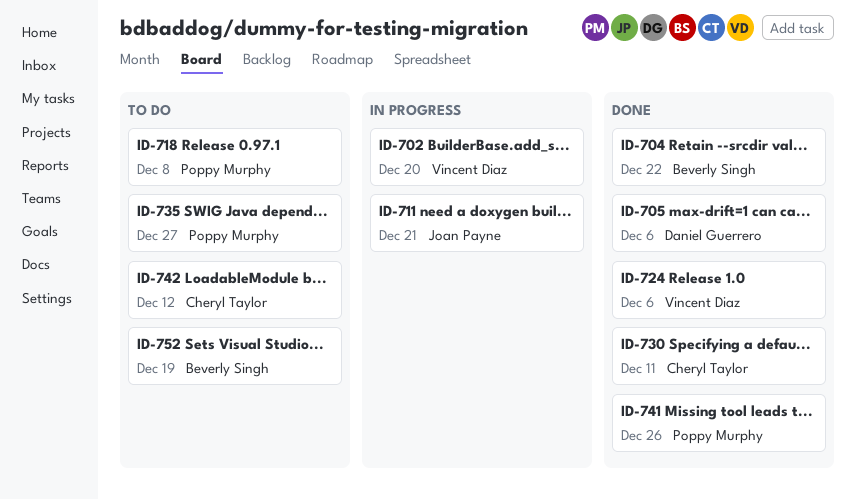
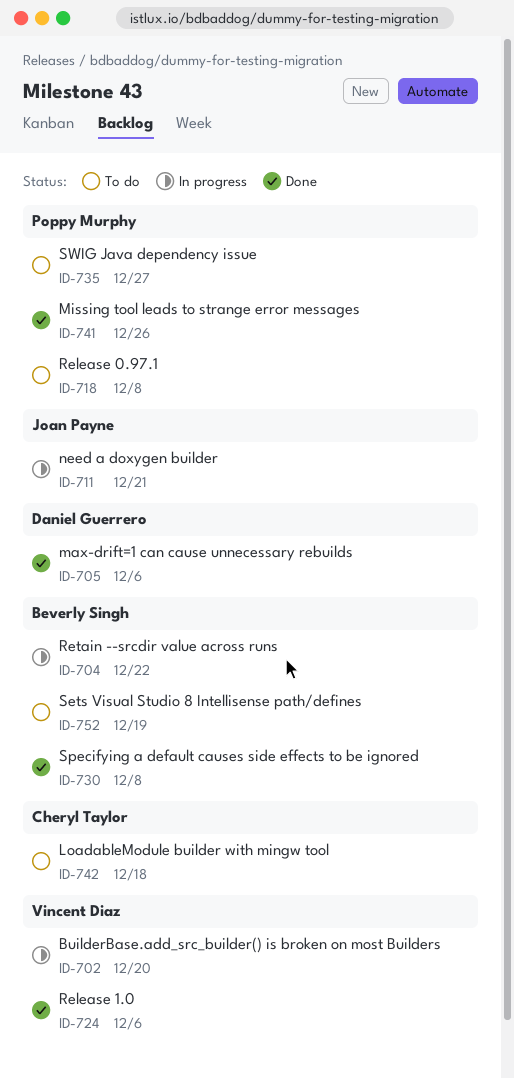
ID-704, status: Done -> In progress
ID-730, owner: Cheryl Taylor -> Beverly Singh
ID-730, due: Dec 11 -> Dec 8
ID-742, due: Dec 12 -> Dec 18

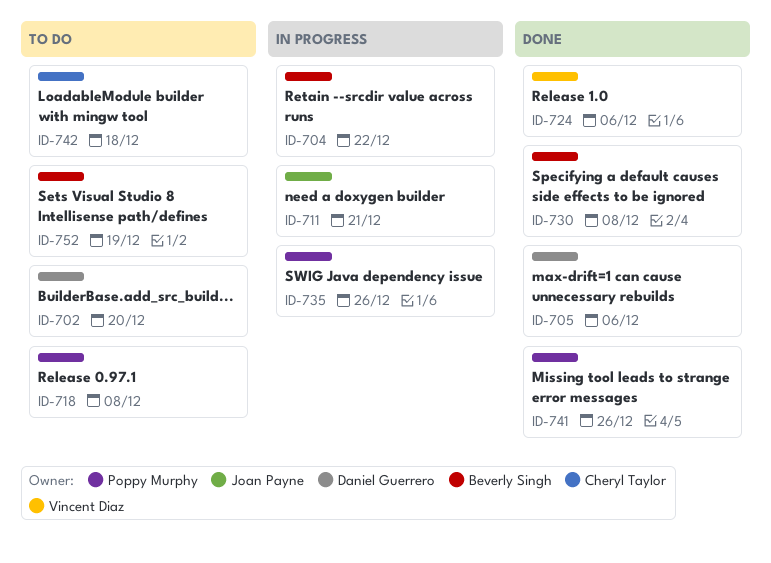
ID-702, status: In progress -> To do
ID-702, owner: Vincent Diaz -> Daniel Guerrero
ID-735, status: To do -> In progress
ID-735, due: Dec 27 -> Dec 26

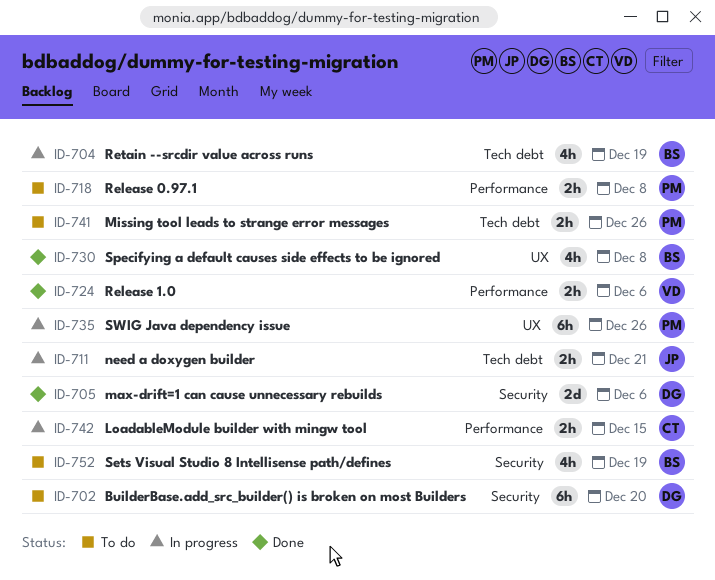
ID-704, due: Dec 22 -> Dec 19
ID-741, status: Done -> To do
ID-742, status: To do -> In progress
ID-742, due: Dec 18 -> Dec 15

